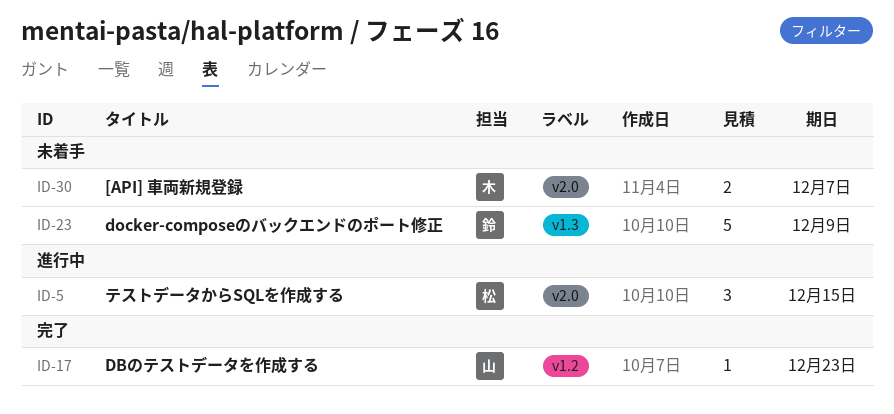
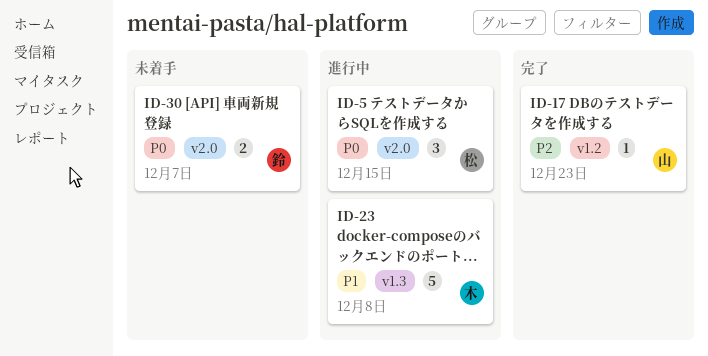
ID-23, status: 未着手 -> 進行中
ID-23, owner: 鈴 -> 木
ID-23, due: Dec 9 -> Dec 8
ID-30, owner: 木 -> 鈴

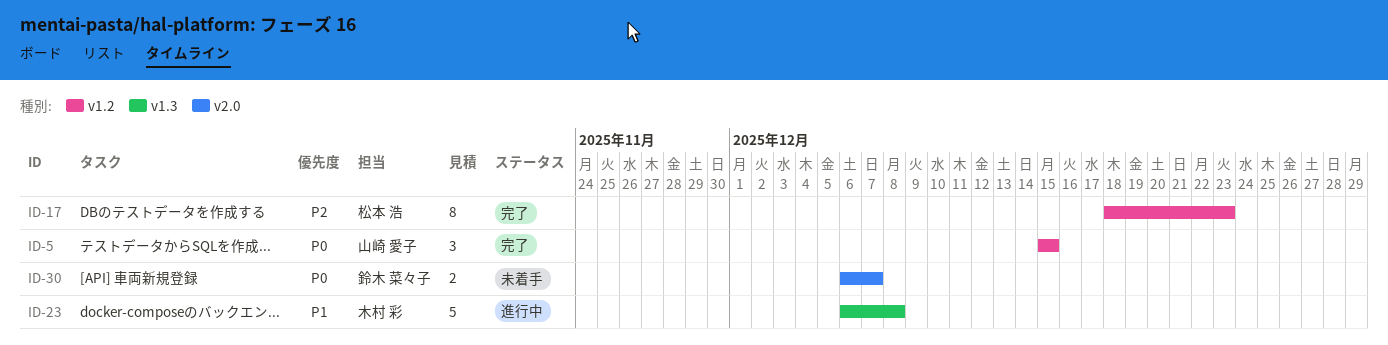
ID-5, status: 進行中 -> 完了
ID-5, owner: 松本 浩 -> 山崎 愛子
ID-5, label: v2.0 -> v1.2
ID-17, owner: 山崎 愛子 -> 松本 浩
ID-17, estimate: 1 -> 8

